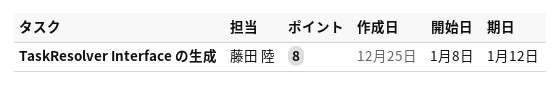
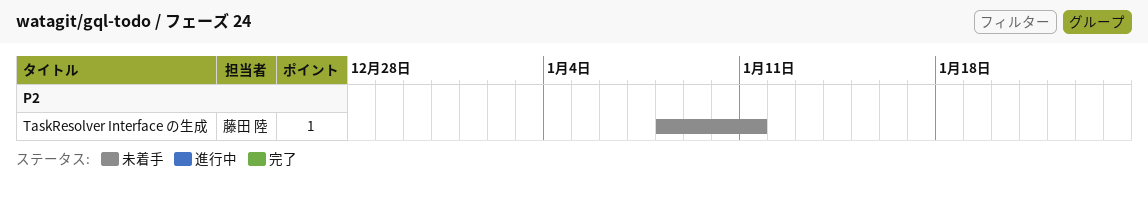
TaskResolver Interface の生成, estimate: 8 -> 1
TaskResolver Interface の生成, due: Jan 12 -> Jan 11

